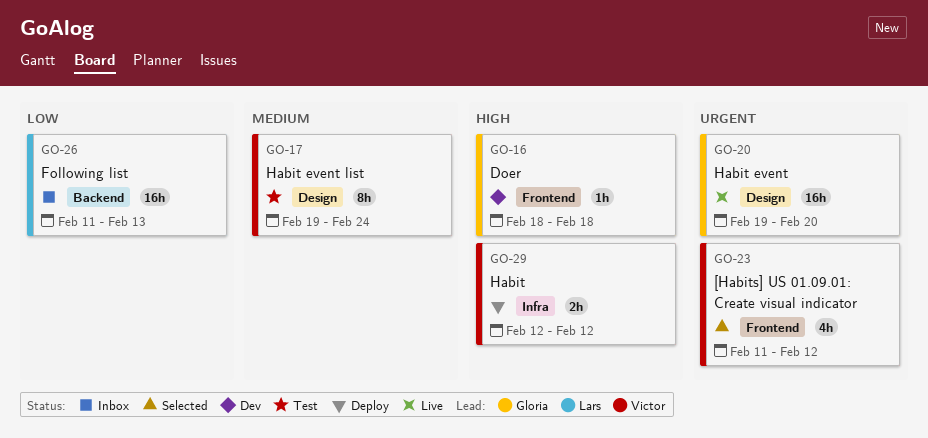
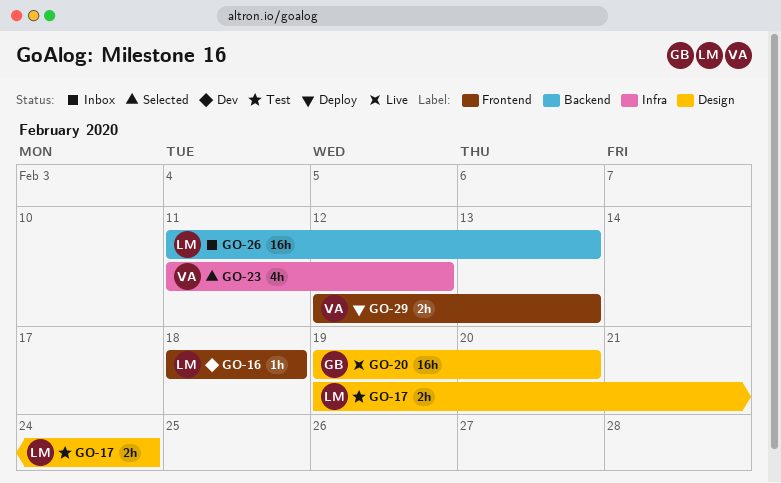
GO-16, owner: Gloria -> Lars
GO-17, owner: Victor -> Lars
GO-17, estimate: 8h -> 2h
GO-23, label: Frontend -> Infra
GO-29, label: Infra -> Frontend
GO-29, due: Feb 12 -> Feb 13

